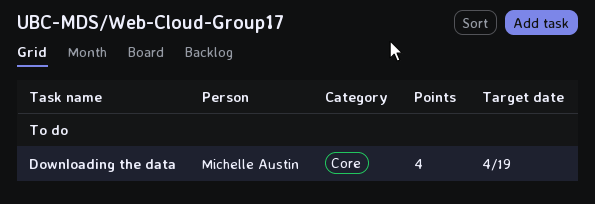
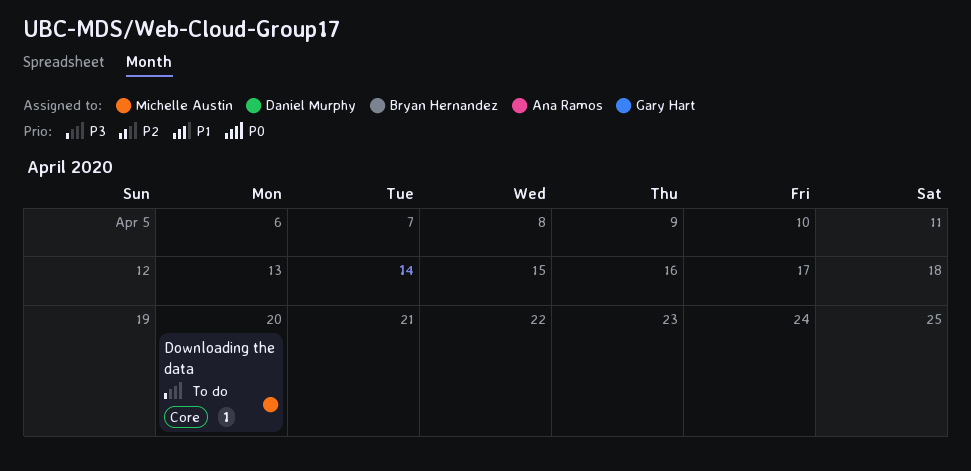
Downloading the data, estimate: 4 -> 1
Downloading the data, due: Apr 19 -> Apr 20

